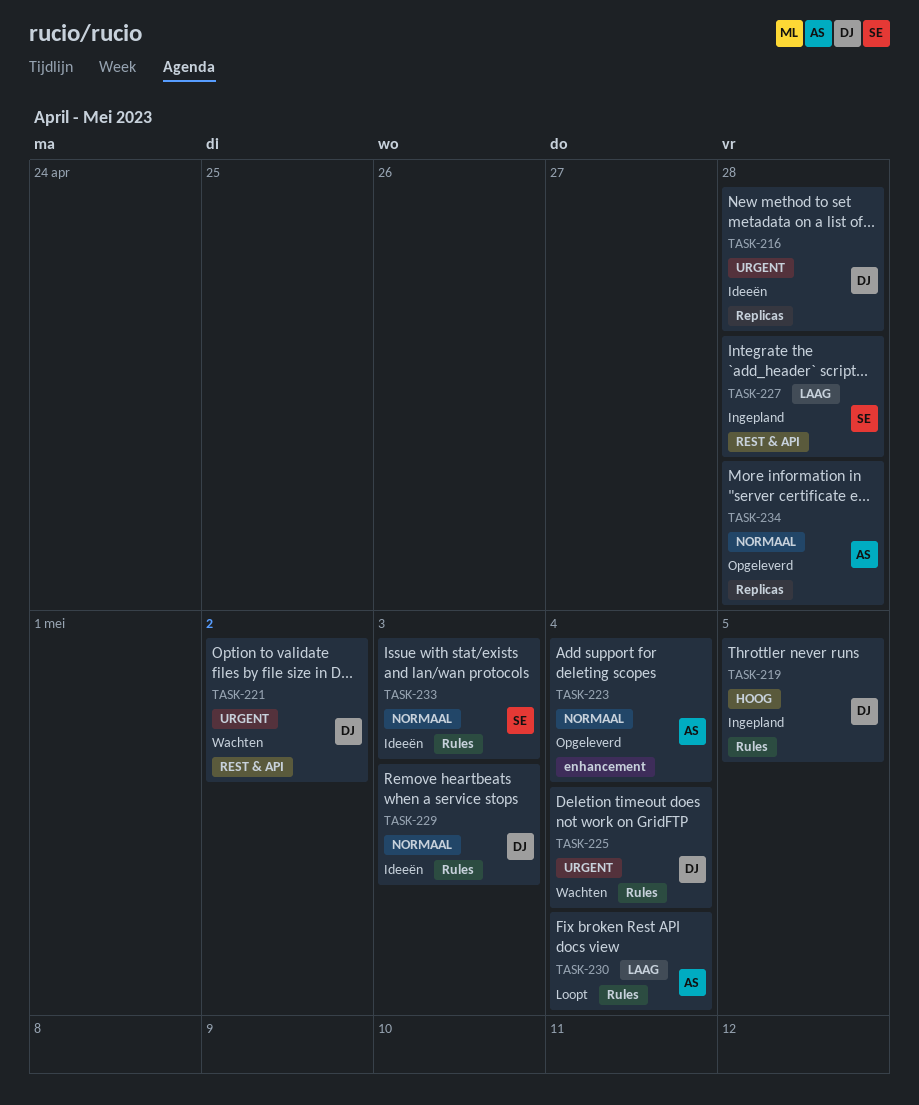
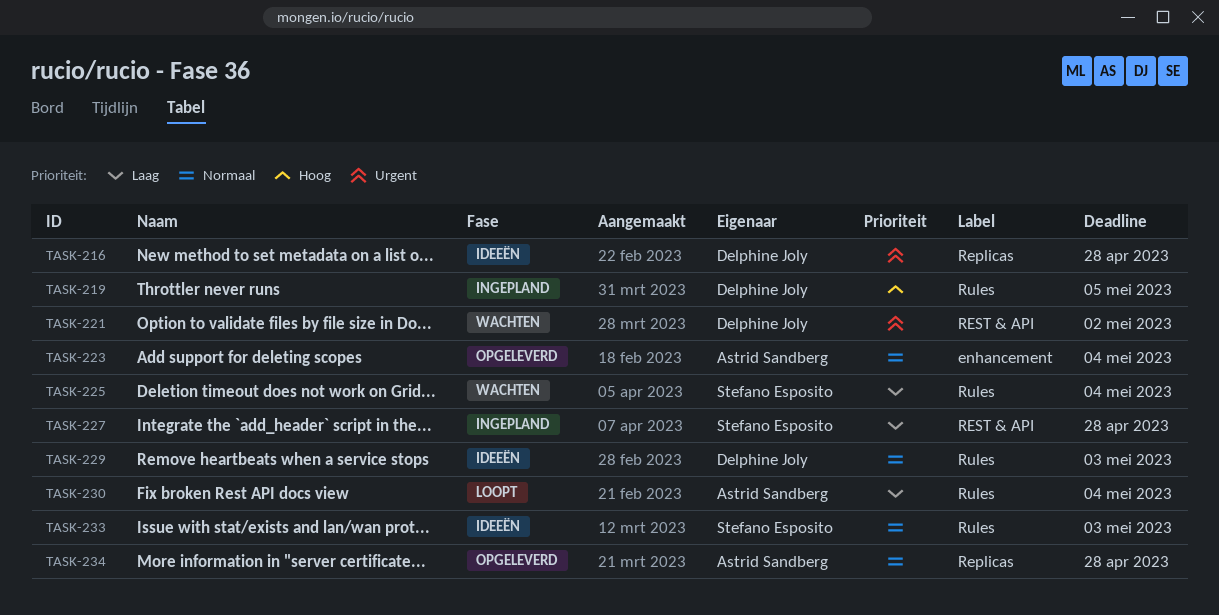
TASK-225, owner: Delphine Joly -> Stefano Esposito
TASK-225, priority: Urgent -> Laag

